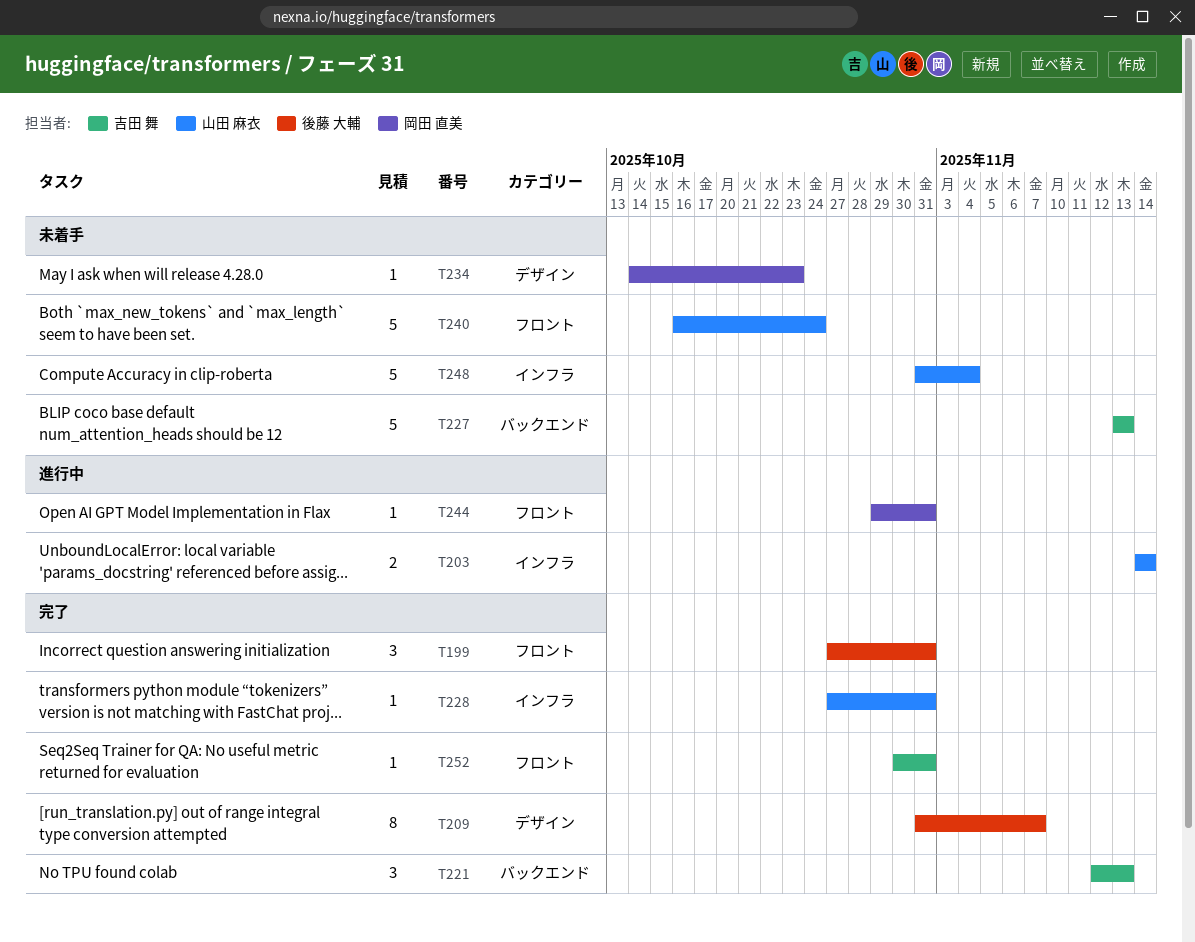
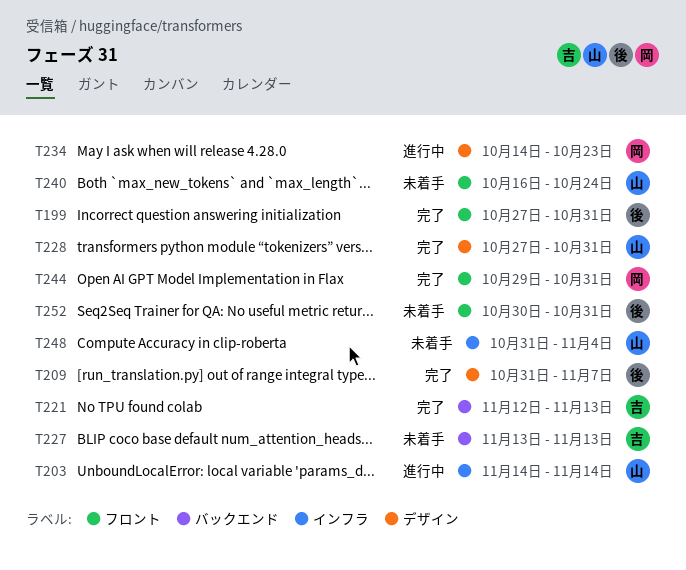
T228, label: インフラ -> デザイン
T234, status: 未着手 -> 進行中
T244, status: 進行中 -> 完了
T252, status: 完了 -> 未着手
T252, owner: 吉田 舞 -> 後藤 大輔

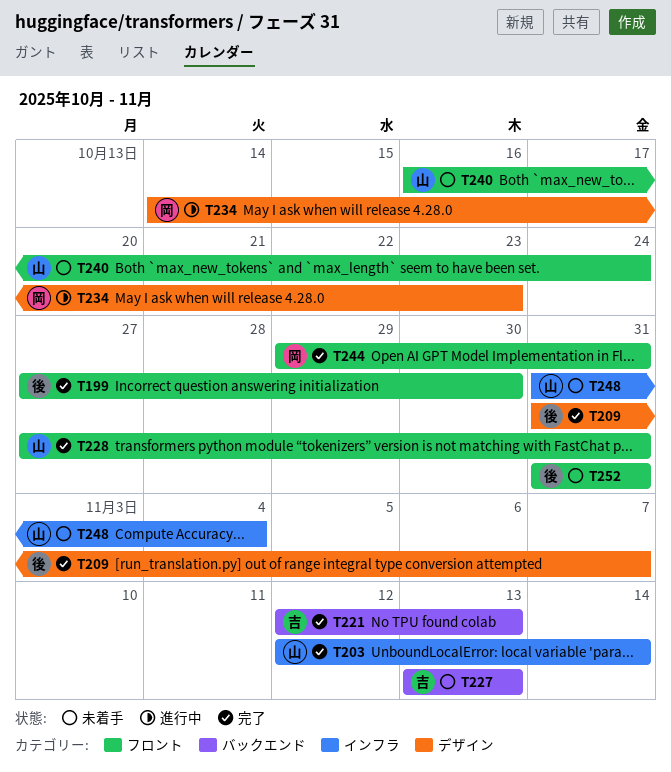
T199, due: Oct 31 -> Oct 30
T203, status: 進行中 -> 完了
T203, start: Nov 14 -> Nov 12
T228, label: デザイン -> フロント
T252, start: Oct 30 -> Oct 31

